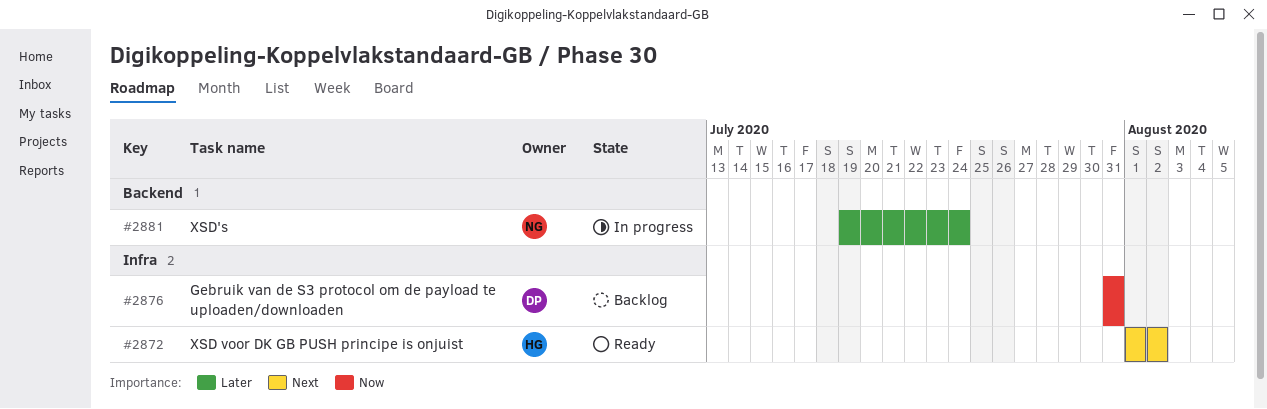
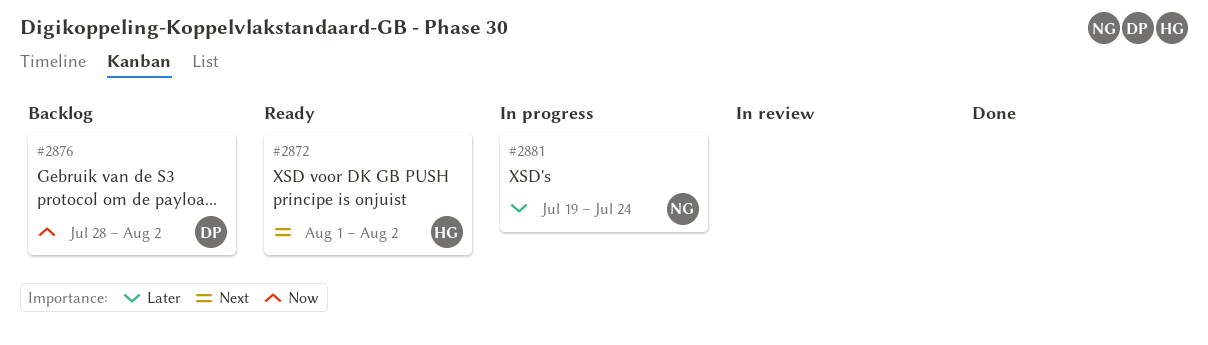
#2876, start: Jul 31 -> Jul 28
#2876, due: Jul 31 -> Aug 2

